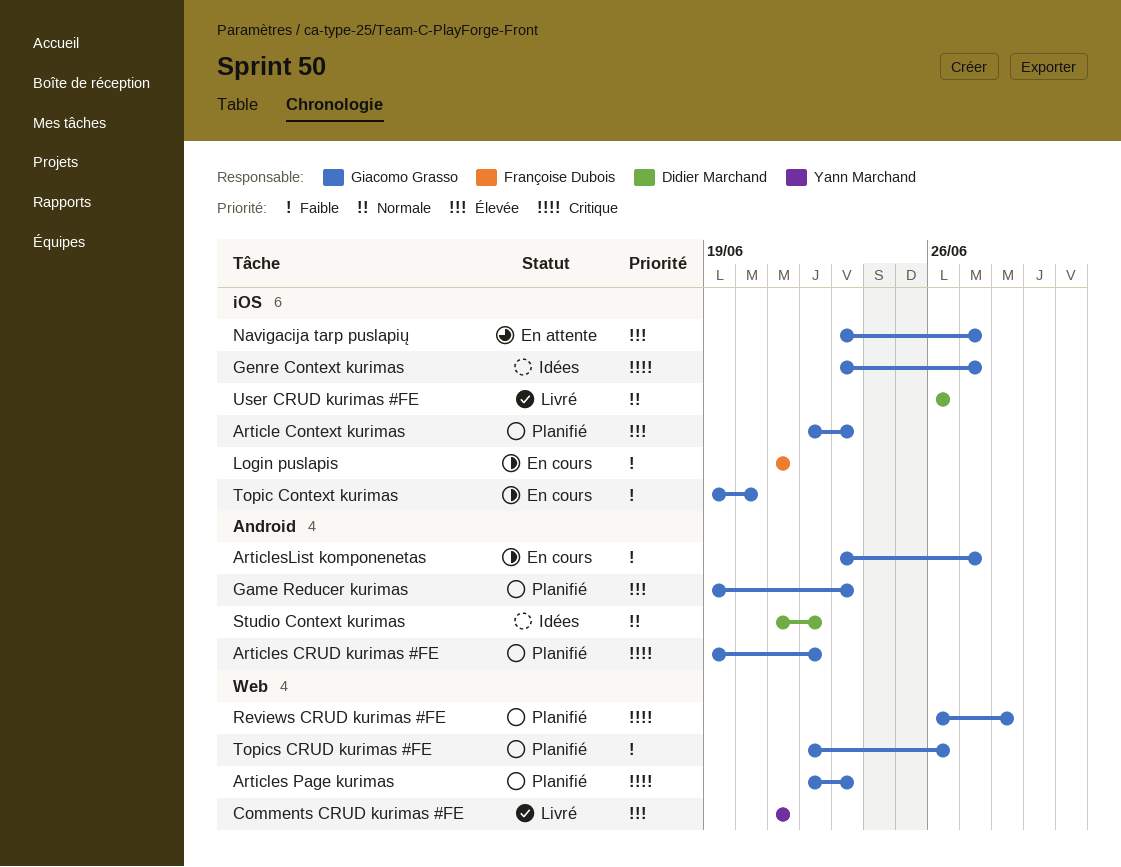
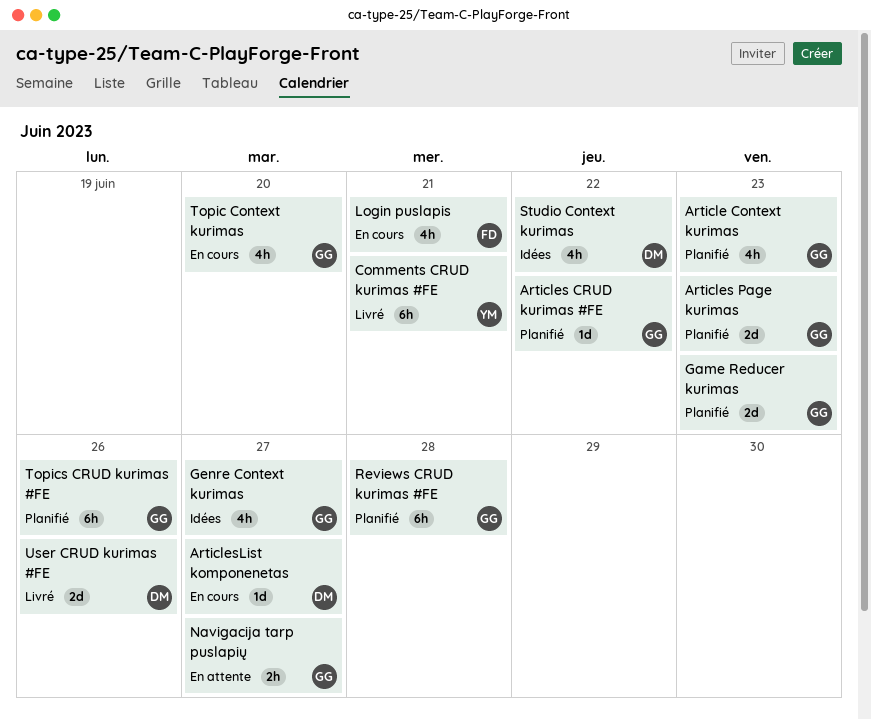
ArticlesList komponenetas, owner: Giacomo Grasso -> Didier Marchand

